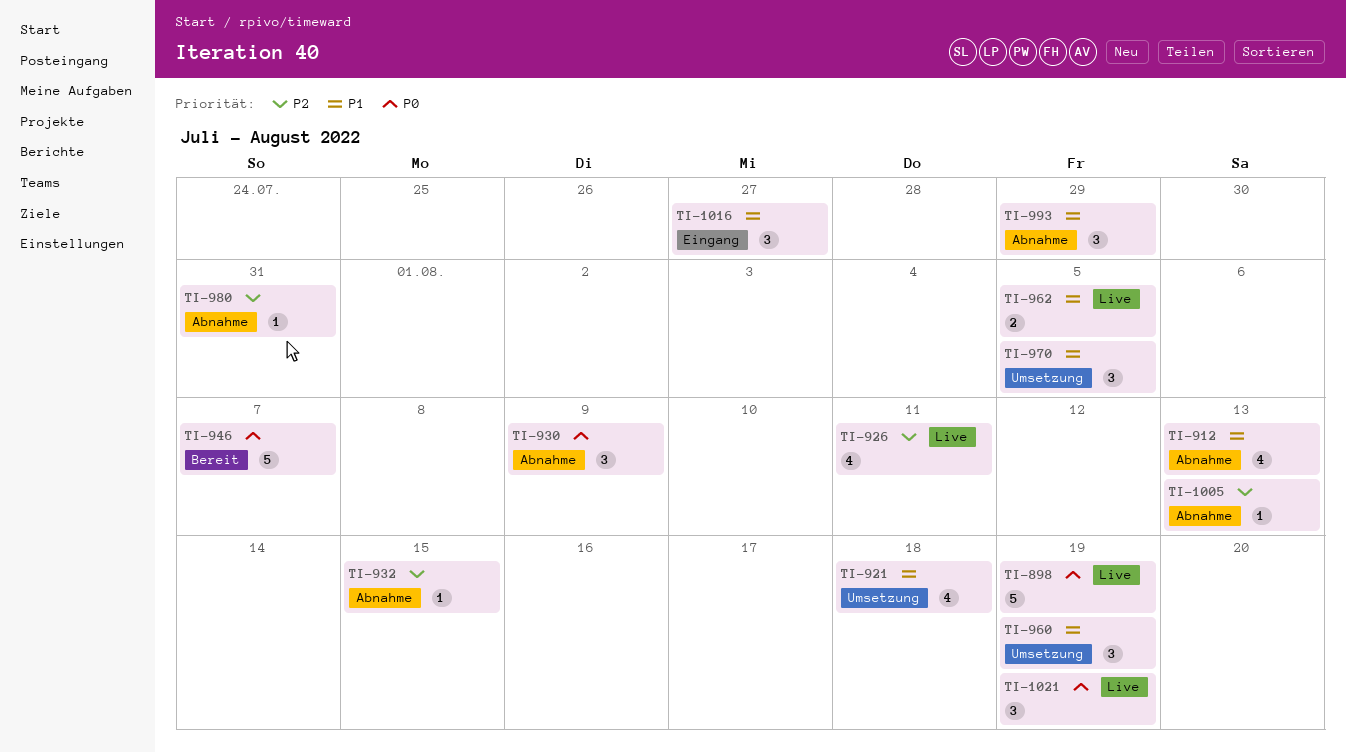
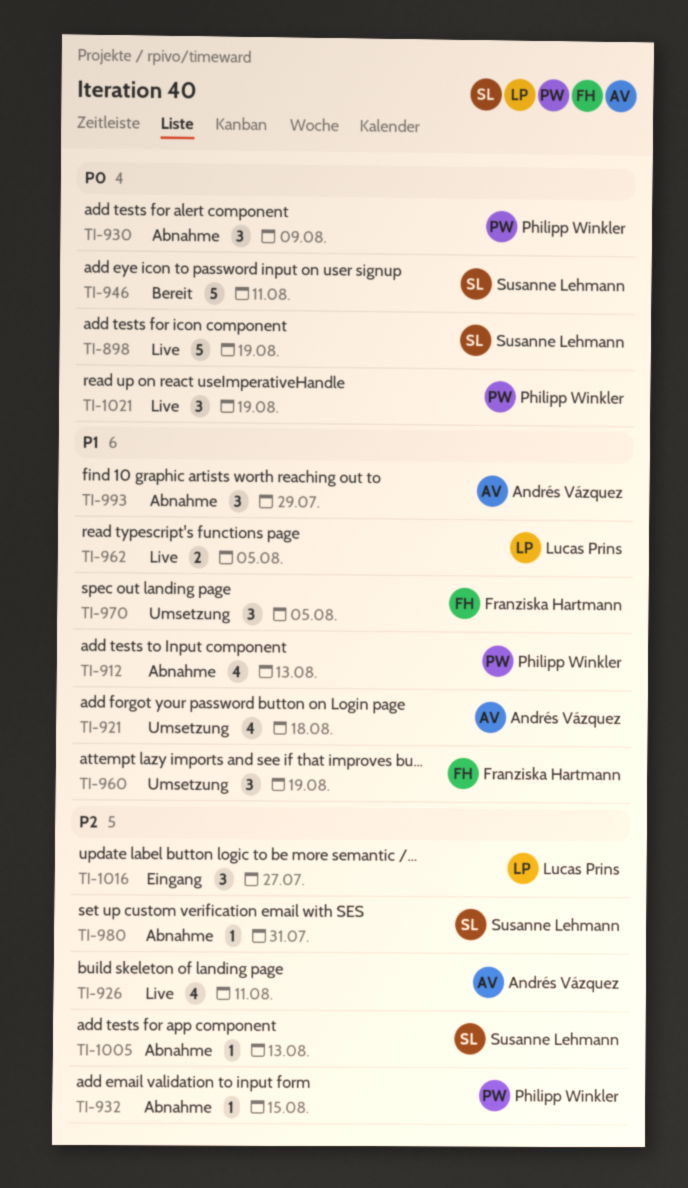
TI-946, due: Aug 7 -> Aug 11
TI-1016, priority: P1 -> P2

